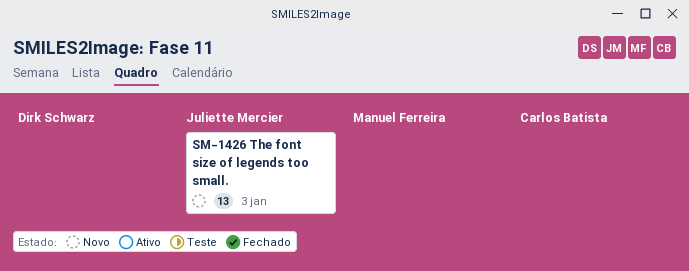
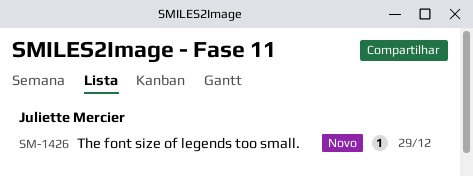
SM-1426, estimate: 13 -> 1
SM-1426, due: Jan 3 -> Dec 29

